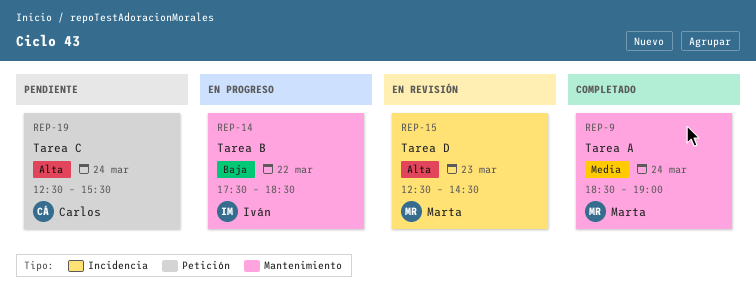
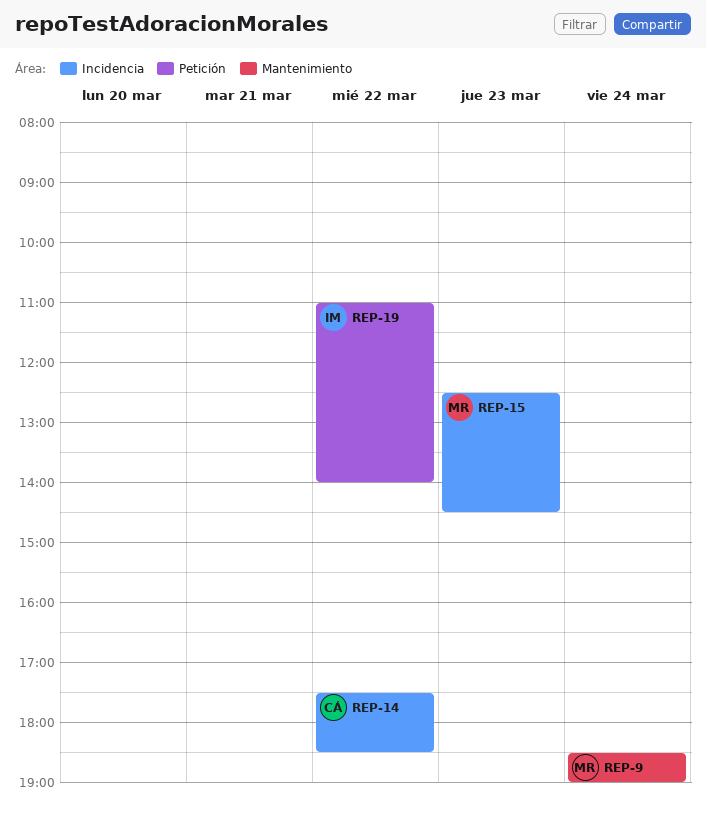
REP-14, owner: Iván -> Carlos
REP-14, label: Mantenimiento -> Incidencia
REP-19, owner: Carlos -> Iván
REP-19, day: Mar 24 -> Mar 22
REP-19, begins: 12:30 -> 11:00
REP-19, ends: 15:30 -> 14:00

